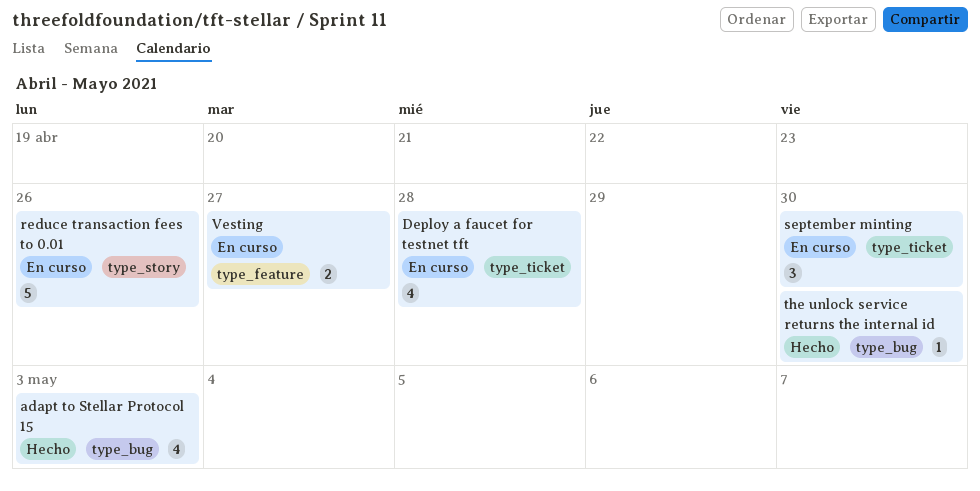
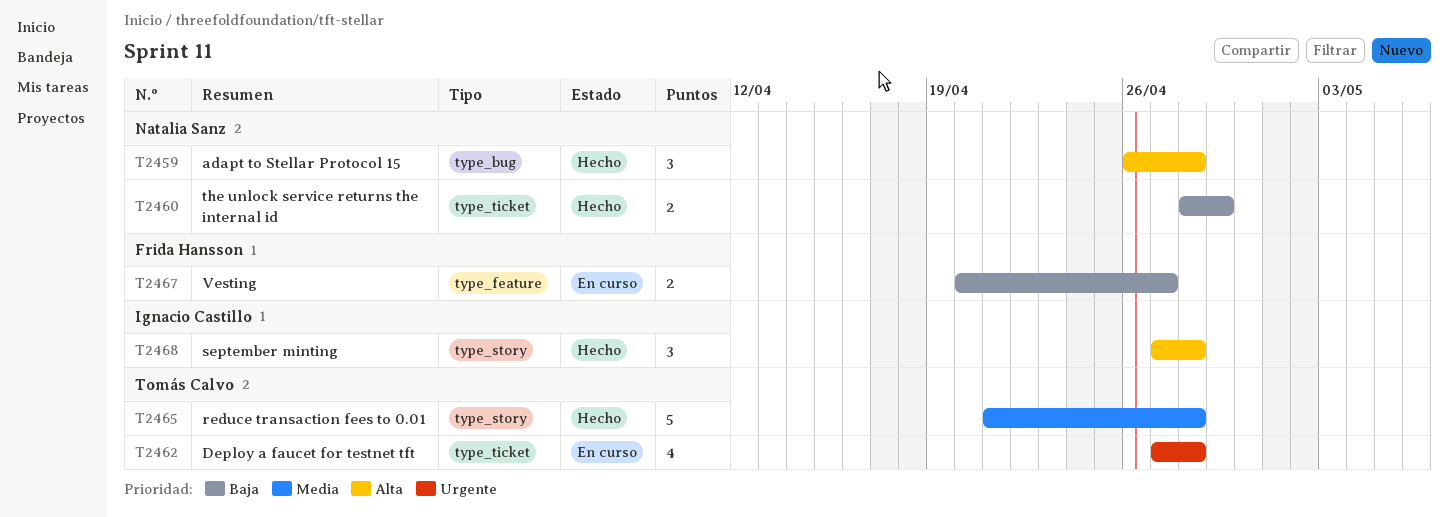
adapt to Stellar Protocol 15, estimate: 4 -> 3
adapt to Stellar Protocol 15, due: May 3 -> Apr 28
reduce transaction fees to 0.01, status: En curso -> Hecho
reduce transaction fees to 0.01, due: Apr 26 -> Apr 28
september minting, status: En curso -> Hecho
september minting, label: type_ticket -> type_story
september minting, due: Apr 30 -> Apr 28
the unlock service returns the internal id, label: type_bug -> type_ticket
the unlock service returns the internal id, estimate: 1 -> 2
the unlock service returns the internal id, due: Apr 30 -> Apr 29

